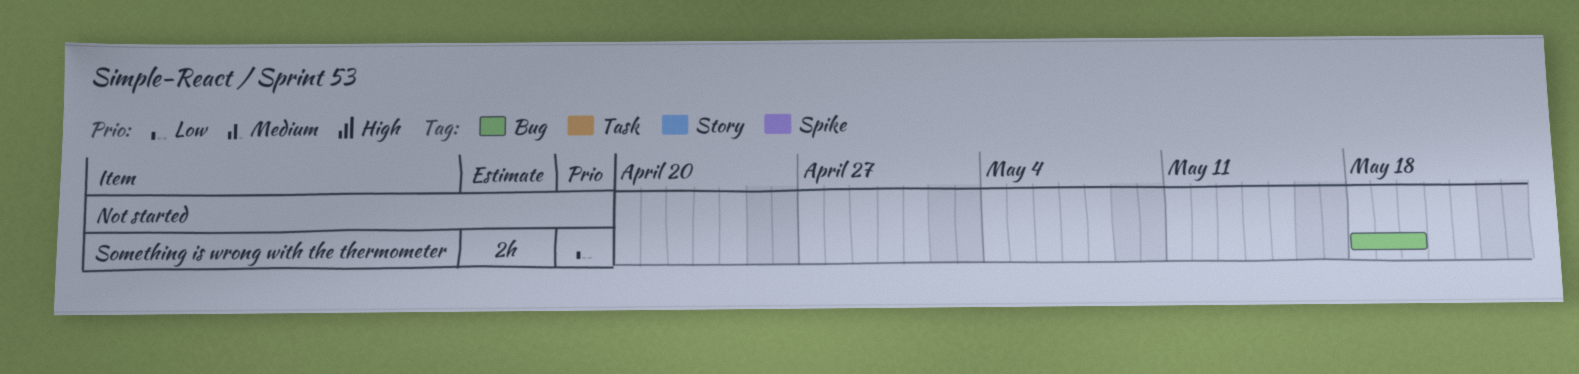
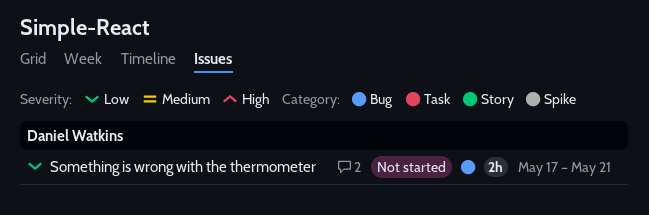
Something is wrong with the thermometer, start: May 18 -> May 17
Something is wrong with the thermometer, due: May 20 -> May 21

